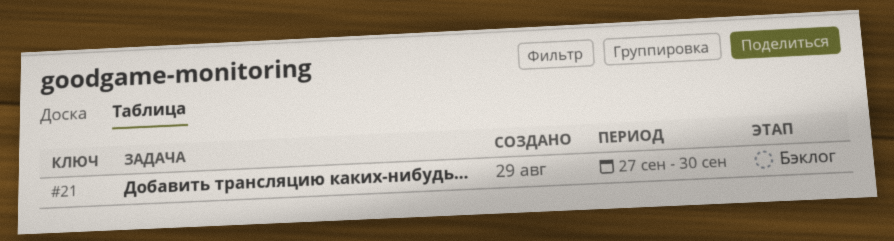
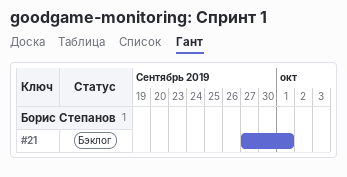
#21, due: Sep 30 -> Oct 1

